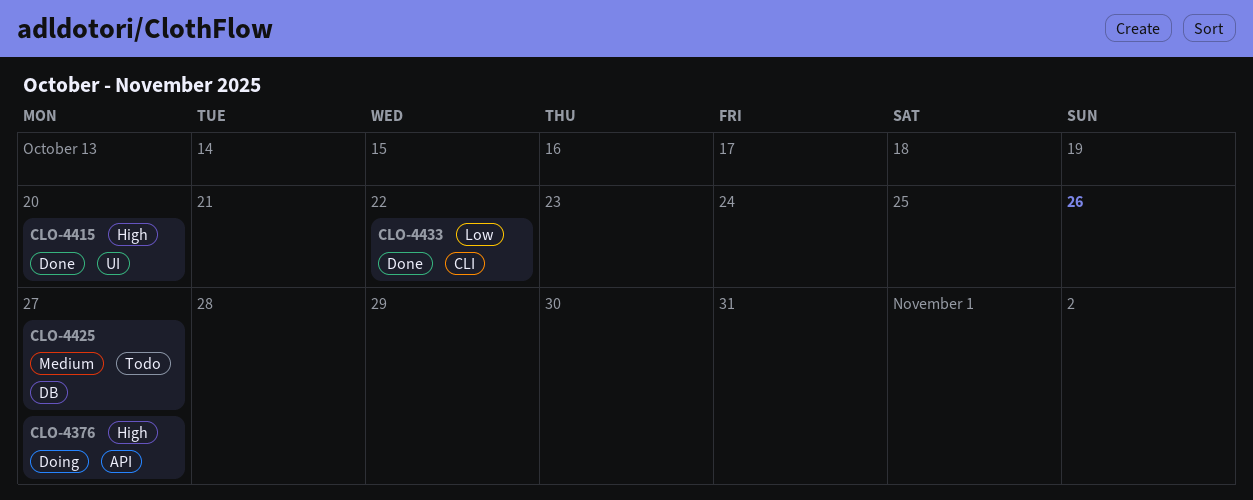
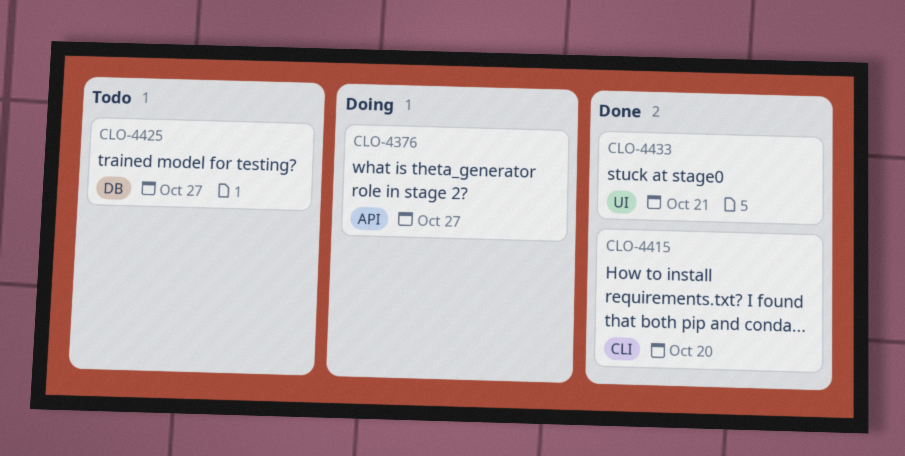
CLO-4415, label: UI -> CLI
CLO-4433, label: CLI -> UI
CLO-4433, due: Oct 22 -> Oct 21

